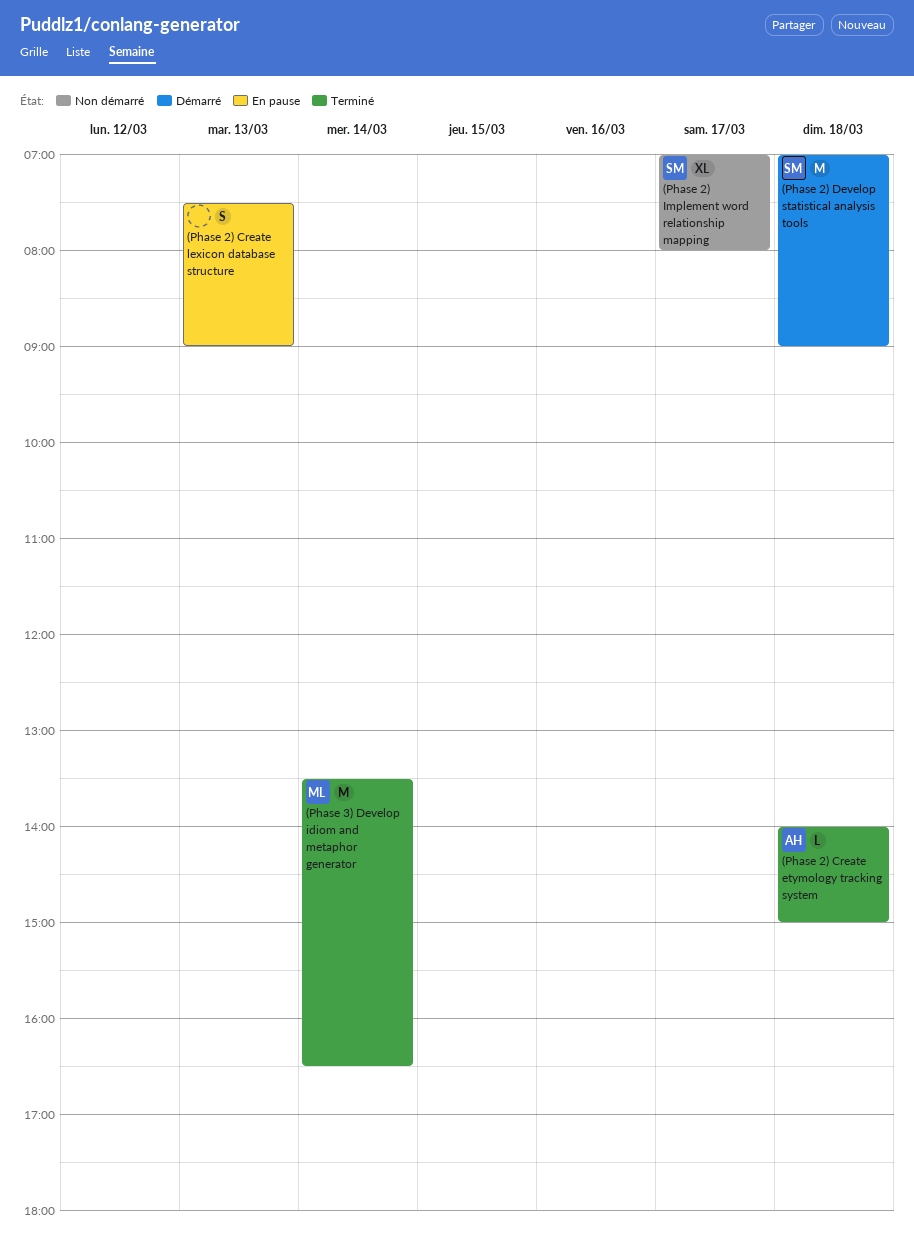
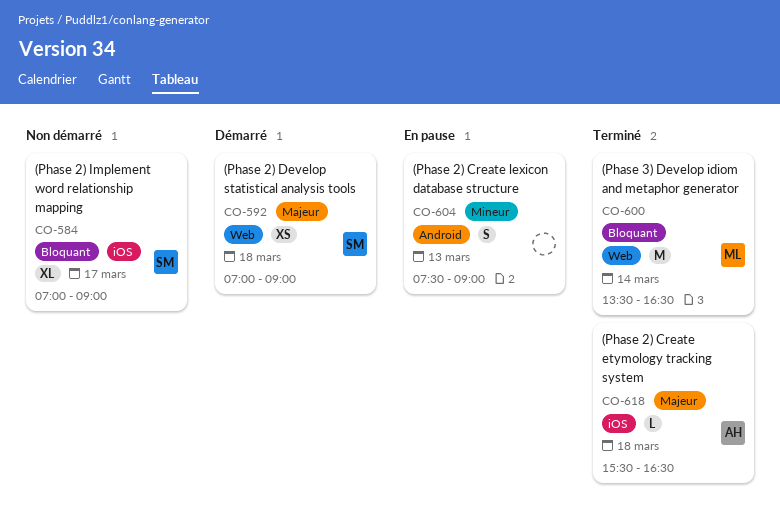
(Phase 2) Create etymology tracking system, begins: 14:00 -> 15:30
(Phase 2) Create etymology tracking system, ends: 15:00 -> 16:30
(Phase 2) Develop statistical analysis tools, estimate: M -> XS
(Phase 2) Implement word relationship mapping, ends: 08:00 -> 09:00

